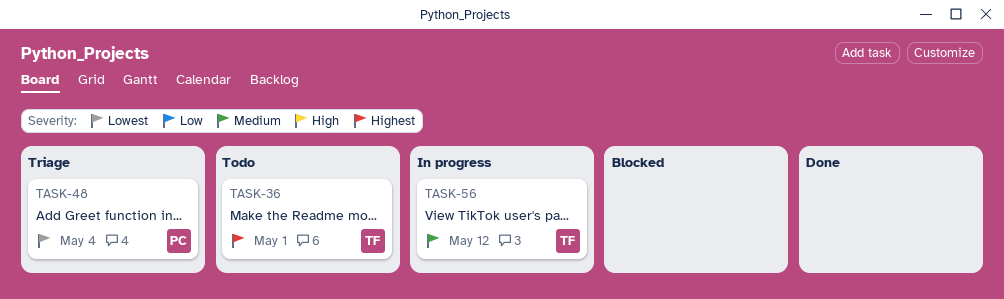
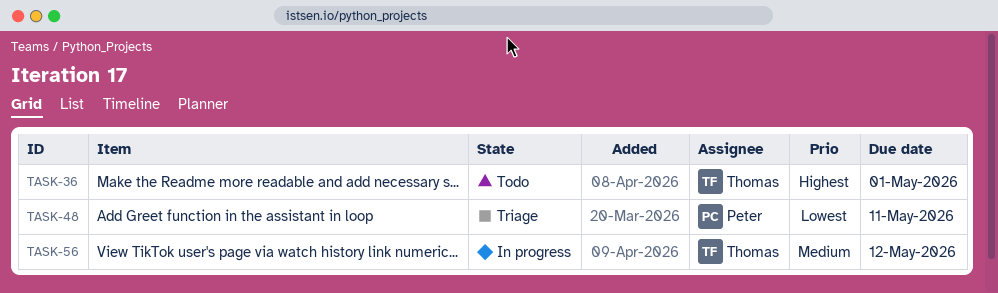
TASK-48, due: May 4 -> May 11

